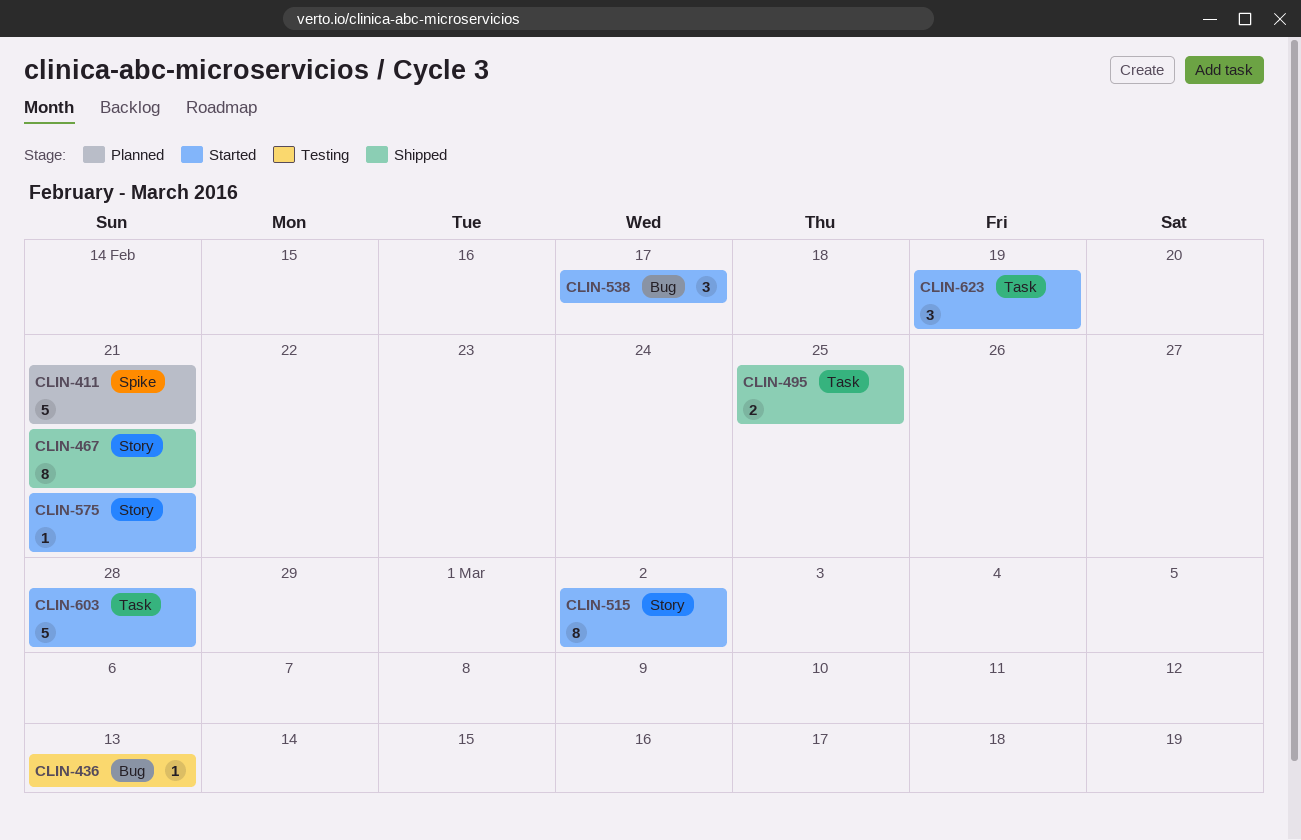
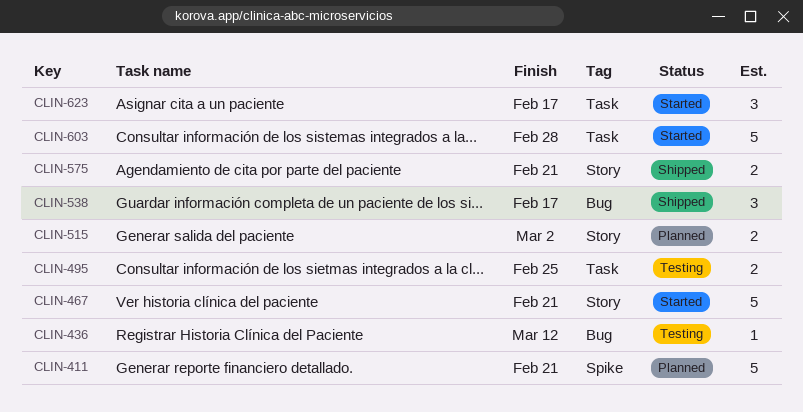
CLIN-436, due: Mar 13 -> Mar 12
CLIN-467, status: Shipped -> Started
CLIN-467, estimate: 8 -> 5
CLIN-495, status: Shipped -> Testing
CLIN-515, status: Started -> Planned
CLIN-515, estimate: 8 -> 2
CLIN-538, status: Started -> Shipped
CLIN-575, status: Started -> Shipped
CLIN-575, estimate: 1 -> 2
CLIN-623, due: Feb 19 -> Feb 17

